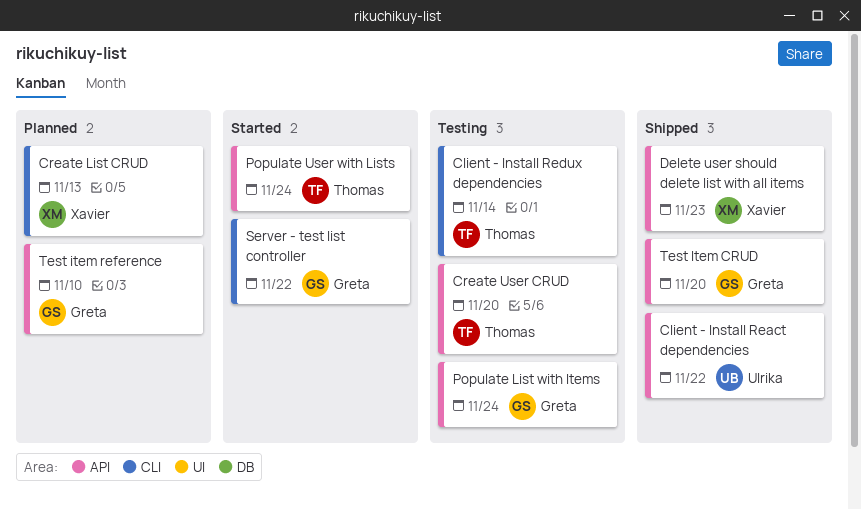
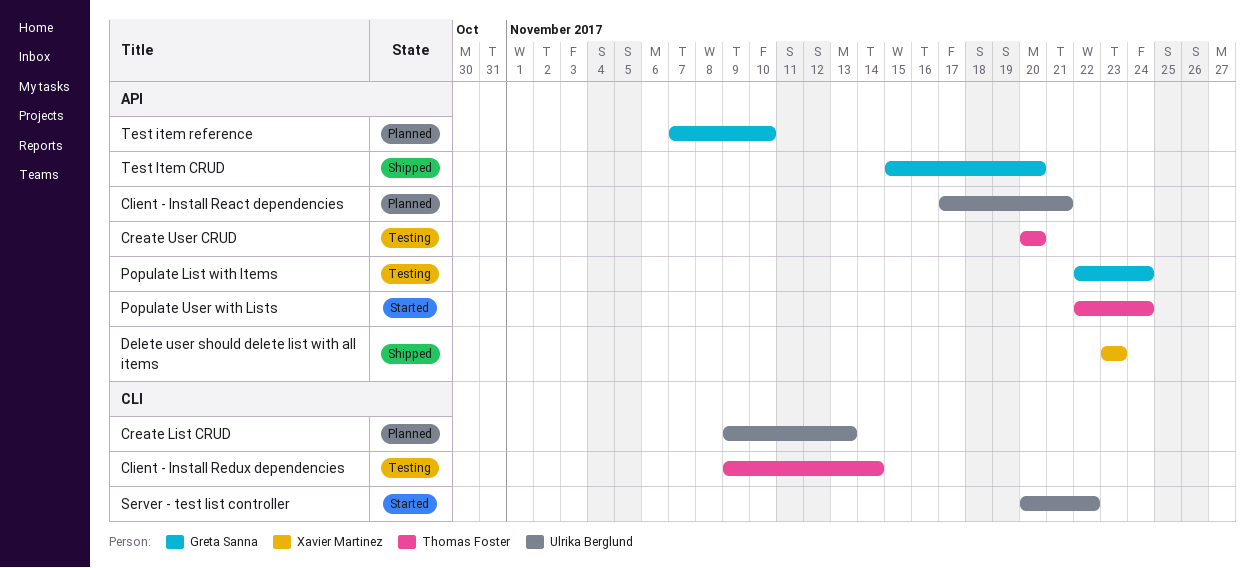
Client - Install React dependencies, status: Shipped -> Planned
Client - Install React dependencies, due: Nov 22 -> Nov 21
Create List CRUD, owner: Xavier Martinez -> Ulrika Berglund
Server - test list controller, owner: Greta Sanna -> Ulrika Berglund

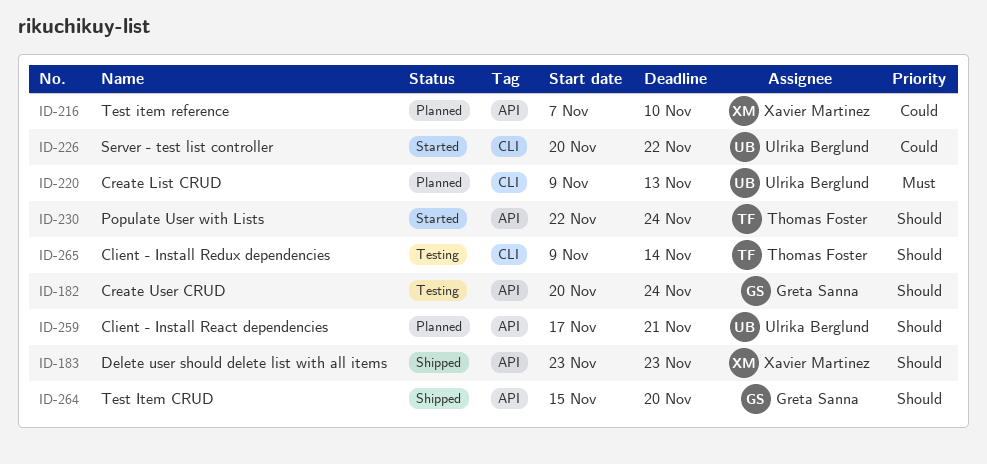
Create User CRUD, owner: Thomas Foster -> Greta Sanna
Create User CRUD, due: Nov 20 -> Nov 24
Populate List with Items: present -> none
Test item reference, owner: Greta Sanna -> Xavier Martinez

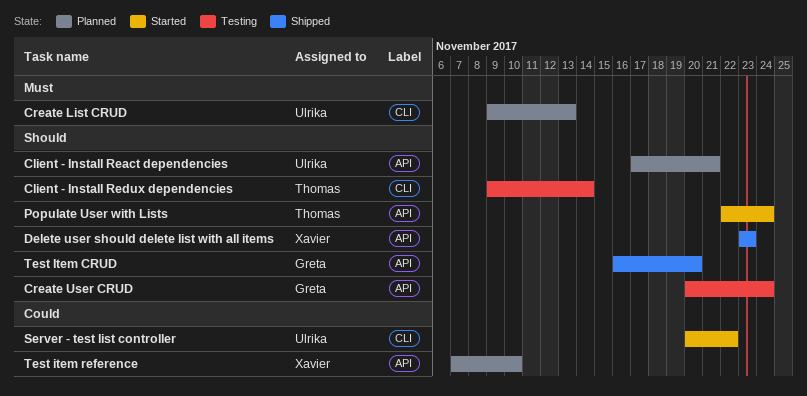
Test Item CRUD, start: Nov 15 -> Nov 16

